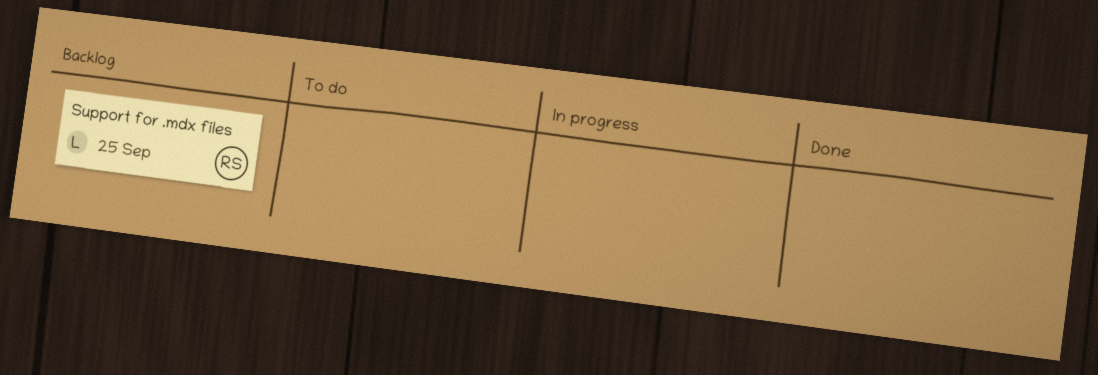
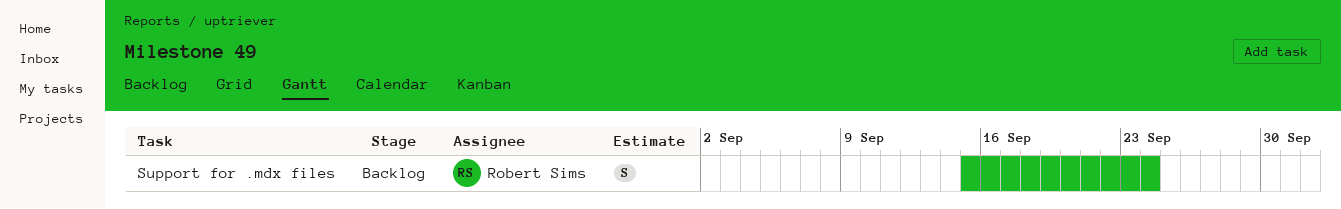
Support for .mdx files, estimate: L -> S
Support for .mdx files, due: Sep 25 -> Sep 24

